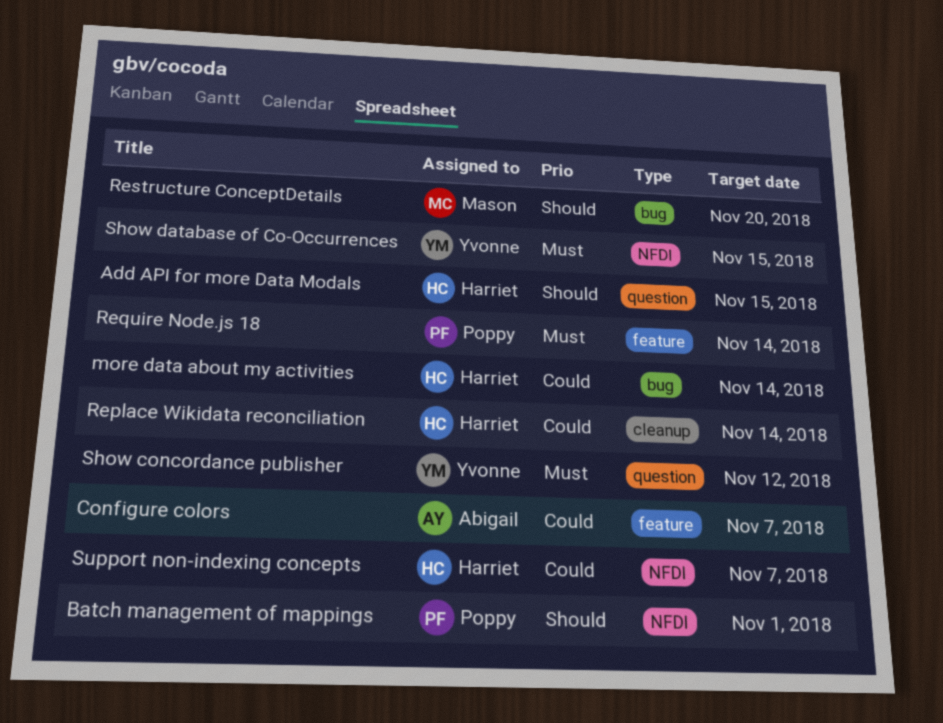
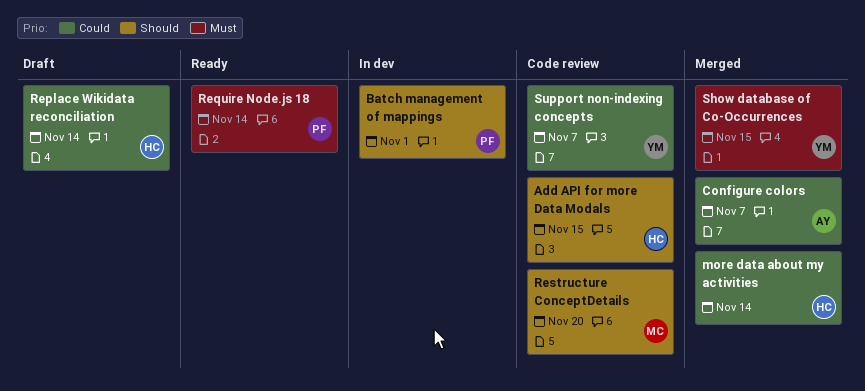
Show concordance publisher: present -> none
Support non-indexing concepts, owner: Harriet -> Yvonne

